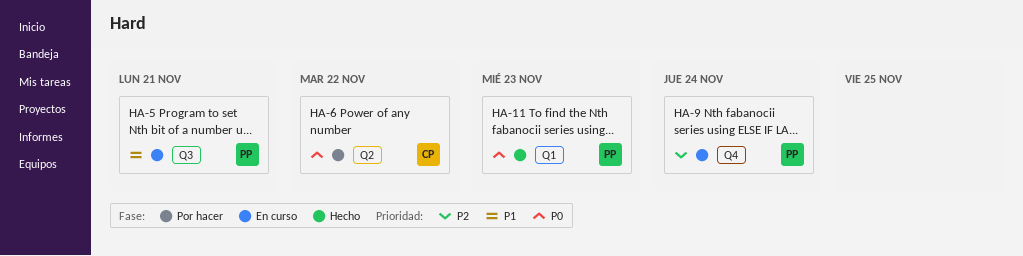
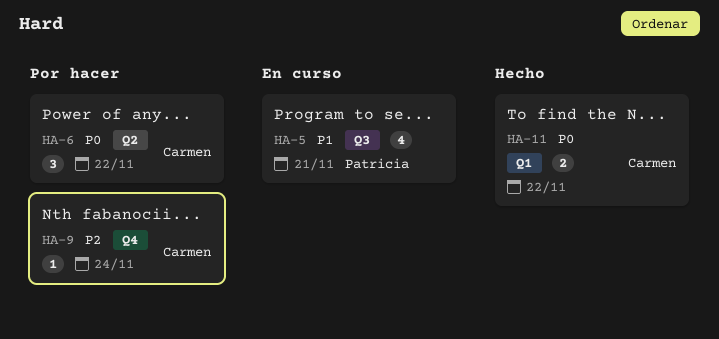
HA-9, status: En curso -> Por hacer
HA-9, owner: Patricia -> Carmen
HA-11, owner: Patricia -> Carmen
HA-11, due: Nov 23 -> Nov 22

